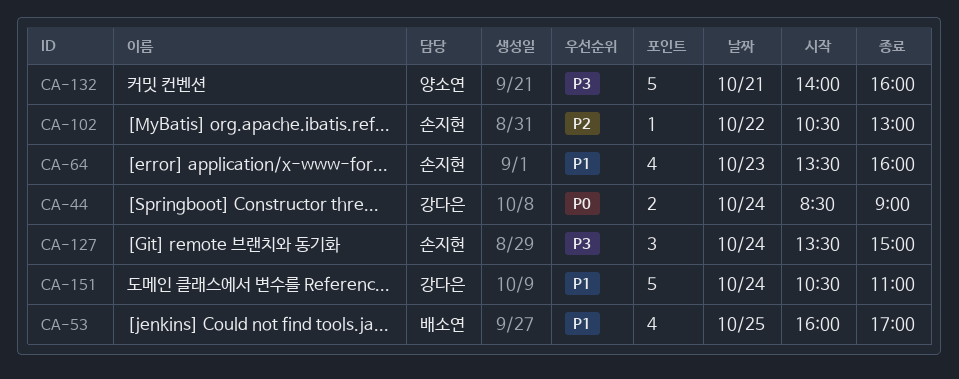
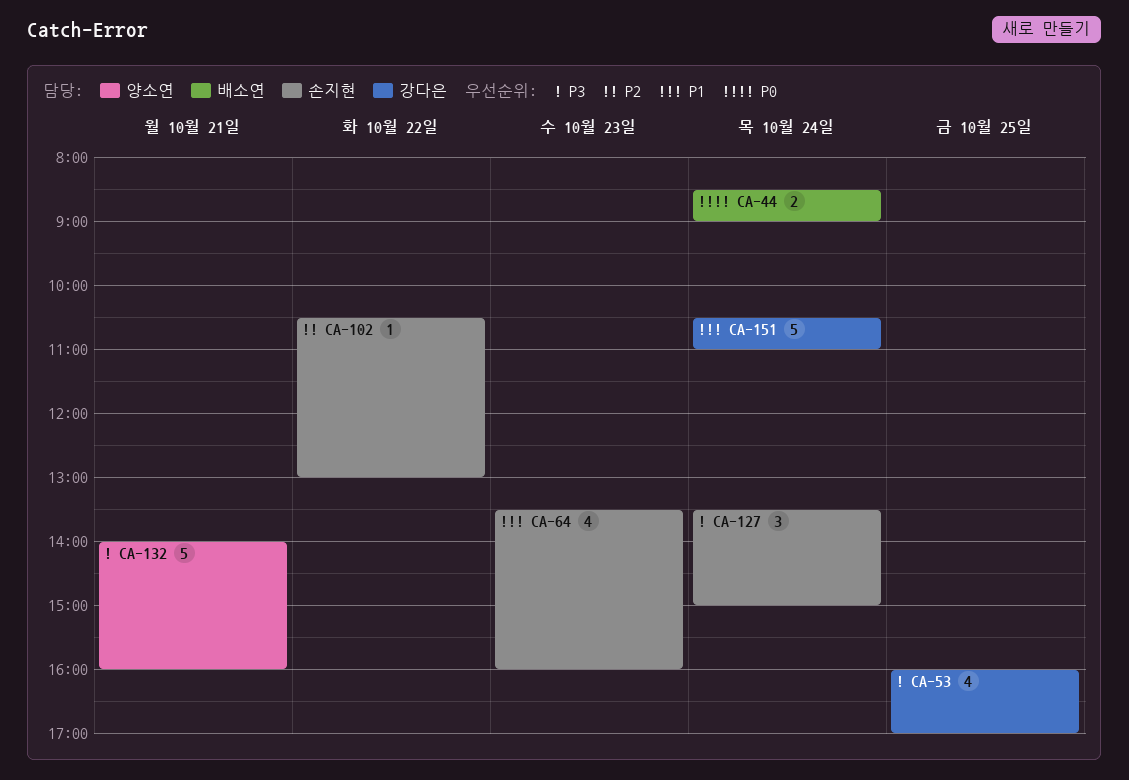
CA-44, owner: 강다은 -> 배소연
CA-53, owner: 배소연 -> 강다은
CA-53, priority: P1 -> P3

